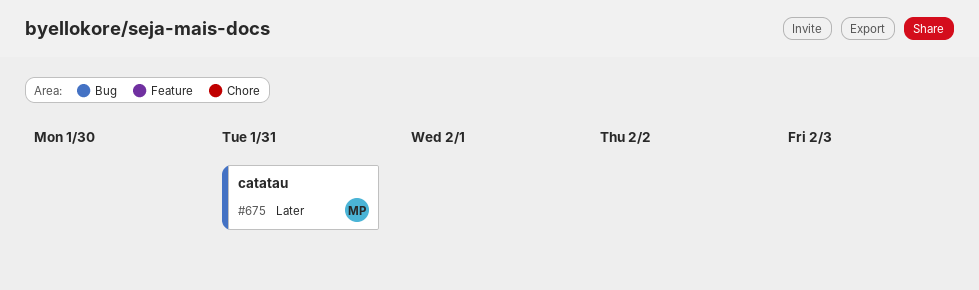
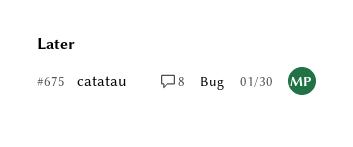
#675, due: Jan 31 -> Jan 30

